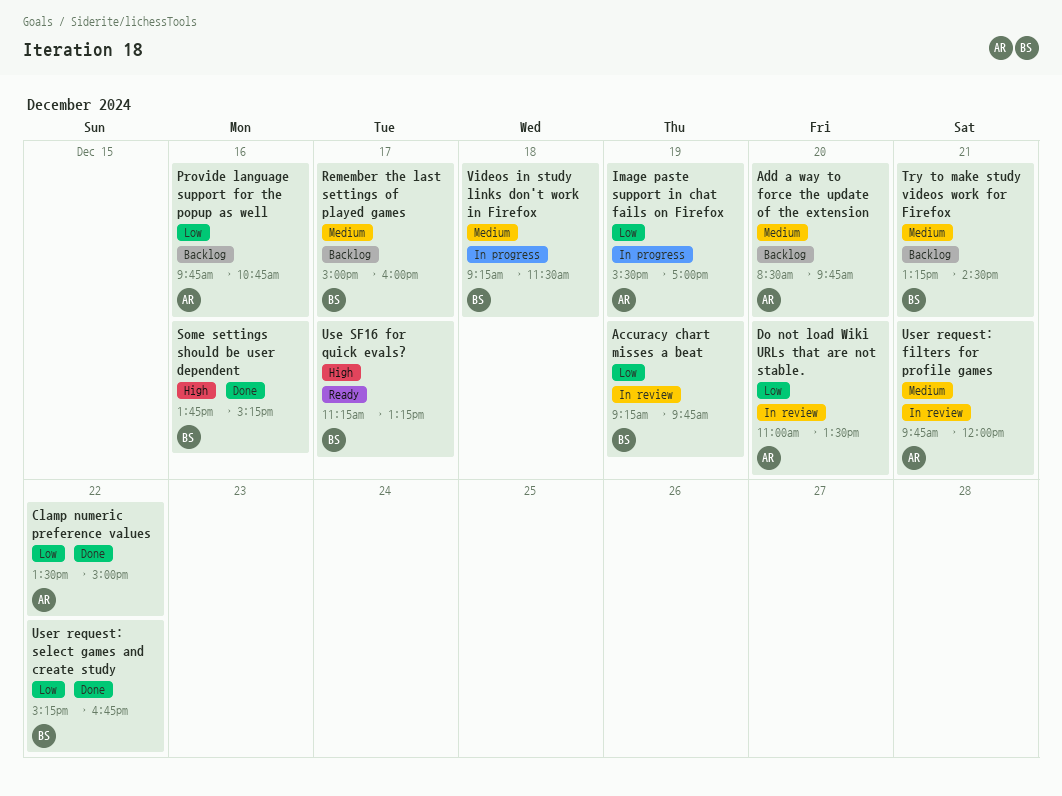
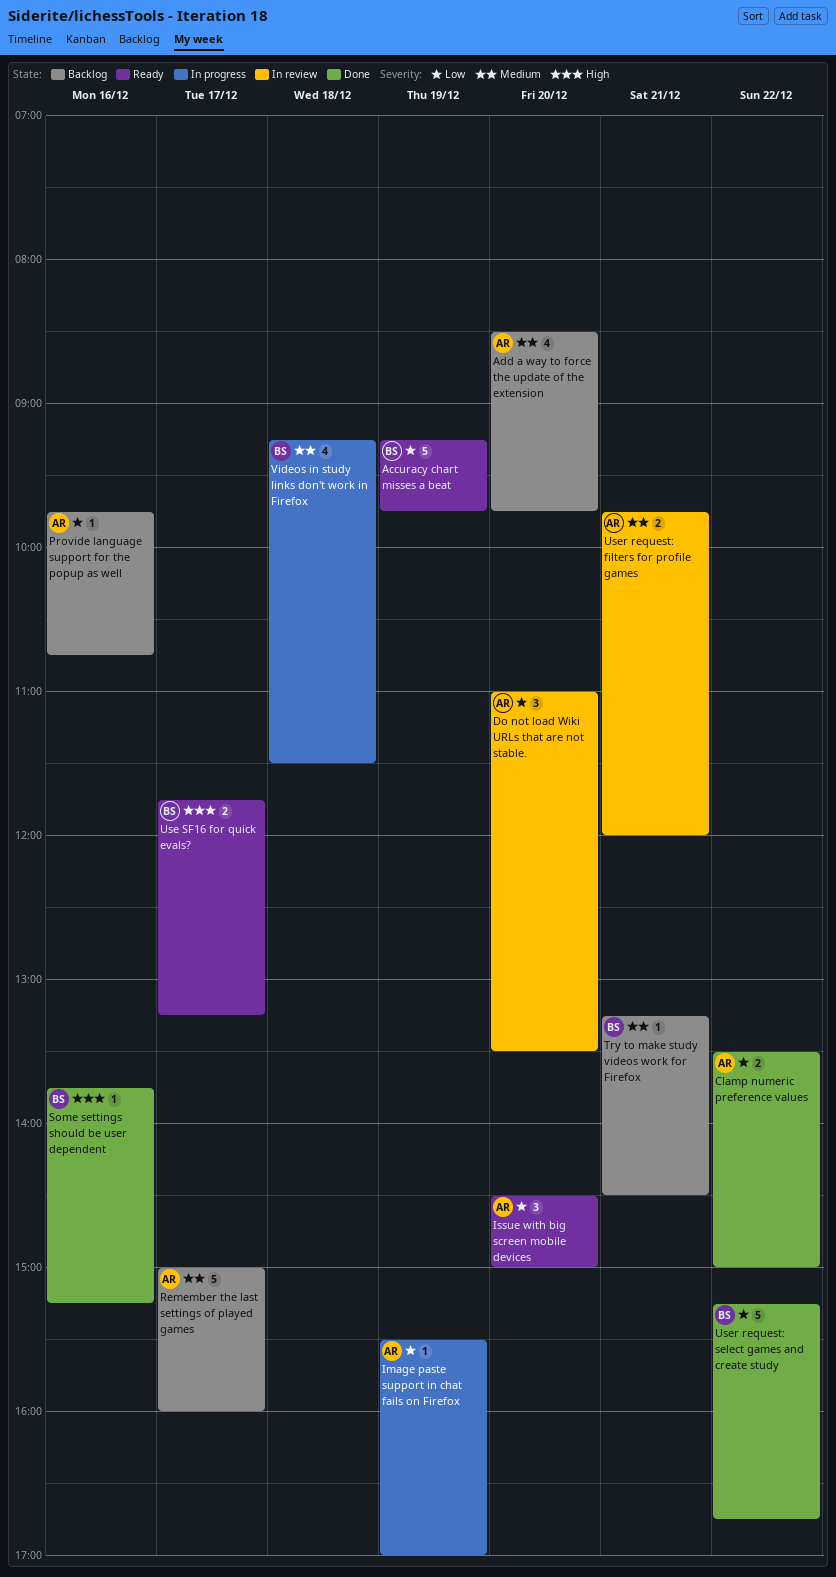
Accuracy chart misses a beat, status: In review -> Ready
Issue with big screen mobile devices: none -> present
Remember the last settings of played games, owner: BS -> AR
Use SF16 for quick evals?, begins: 11:15 -> 11:45

